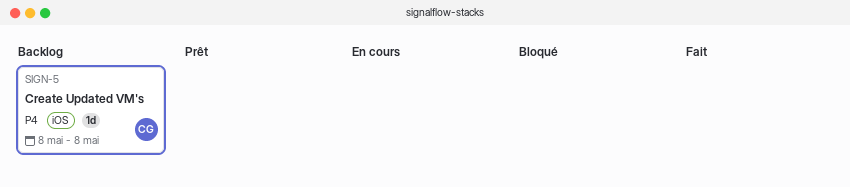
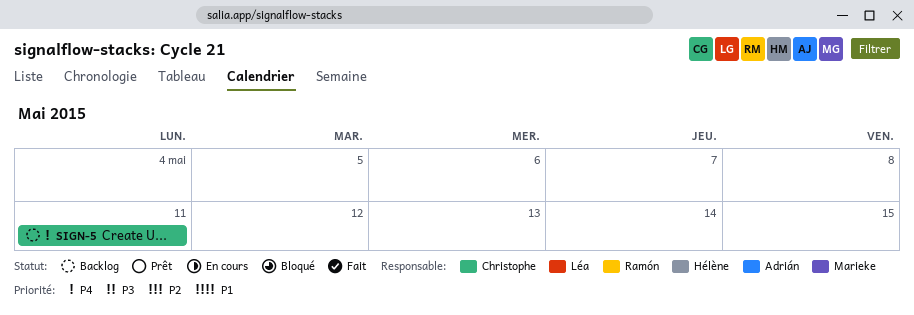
SIGN-5, start: May 8 -> May 11
SIGN-5, due: May 8 -> May 11

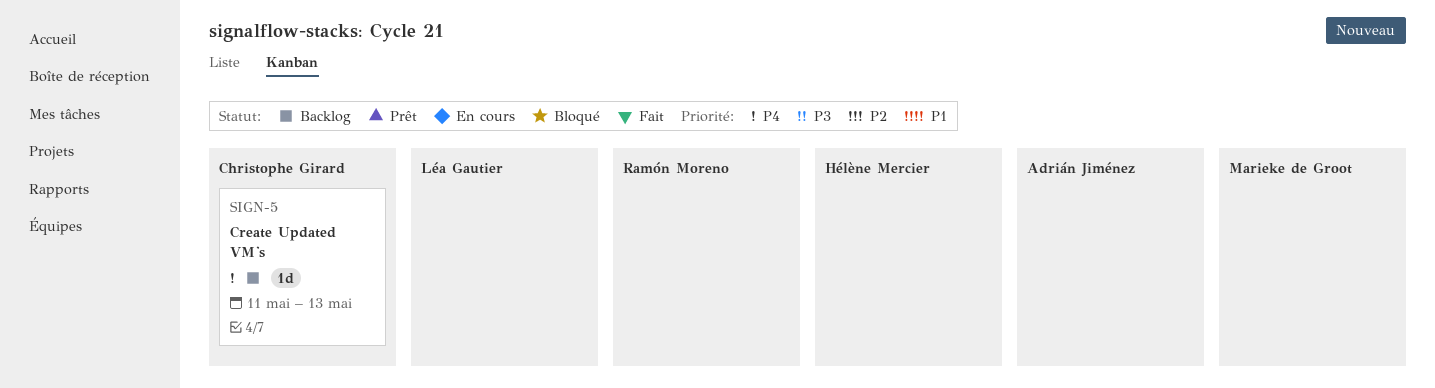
SIGN-5, due: May 11 -> May 13

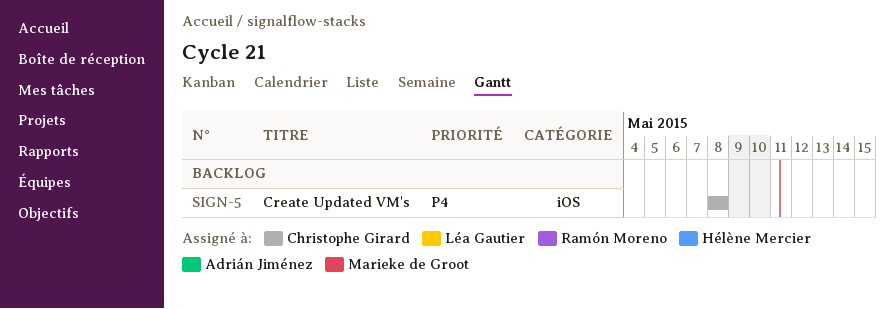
SIGN-5, start: May 11 -> May 8
SIGN-5, due: May 13 -> May 8

